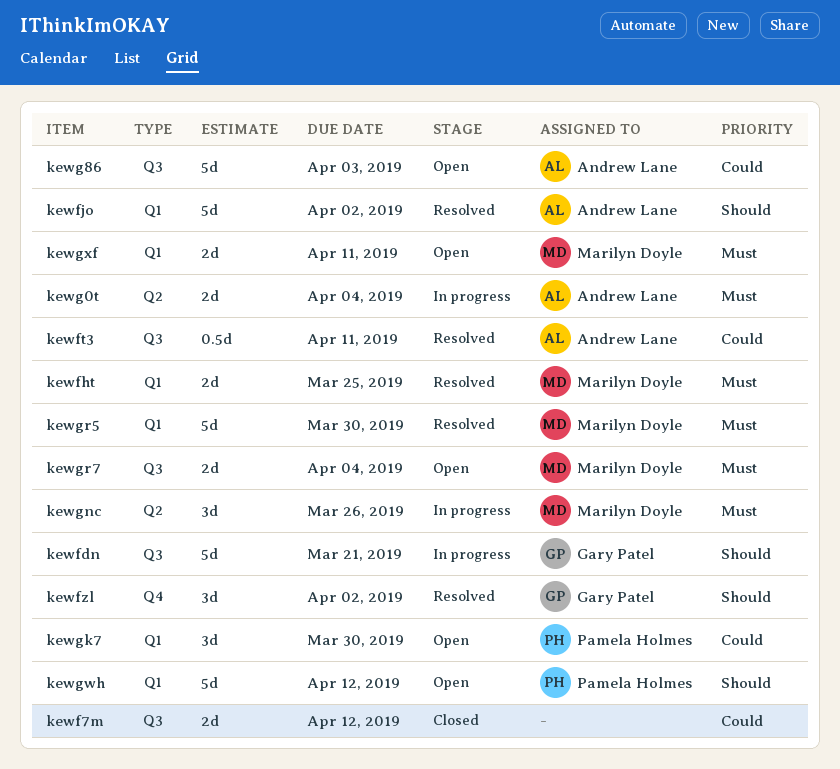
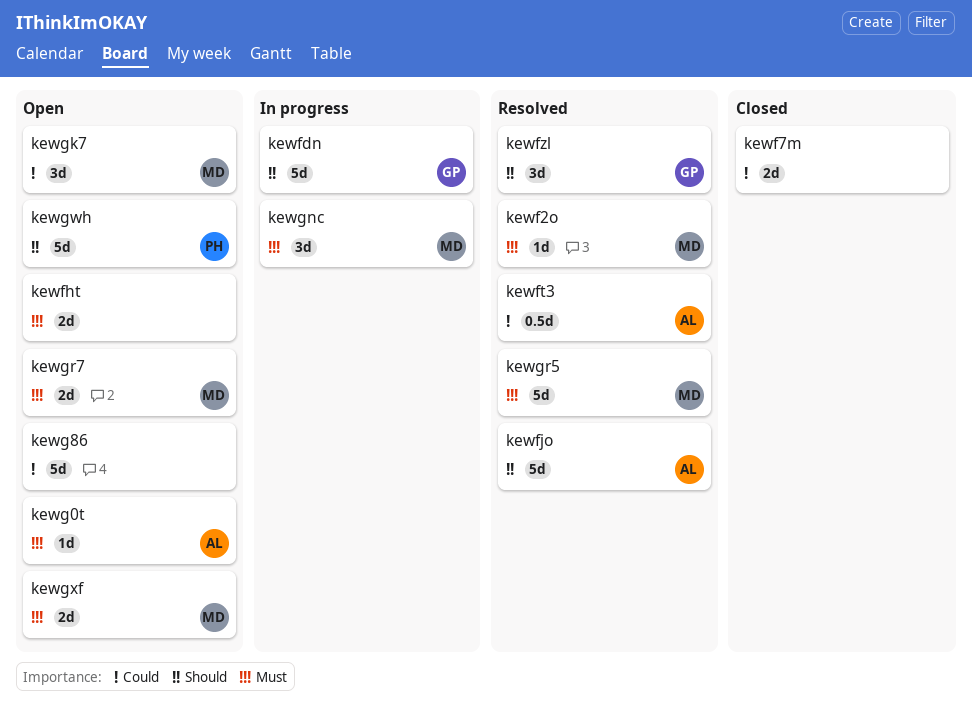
kewf2o: none -> present
kewfht, status: Resolved -> Open
kewfht, owner: Marilyn Doyle -> none
kewg0t, status: In progress -> Open
kewg0t, estimate: 2d -> 1d
kewg86, owner: Andrew Lane -> none
kewgk7, owner: Pamela Holmes -> Marilyn Doyle

